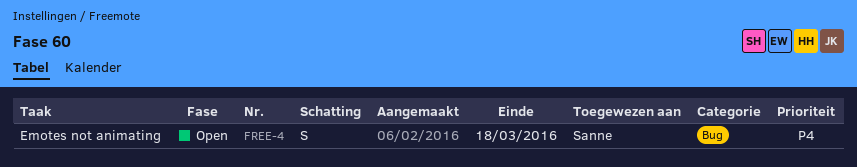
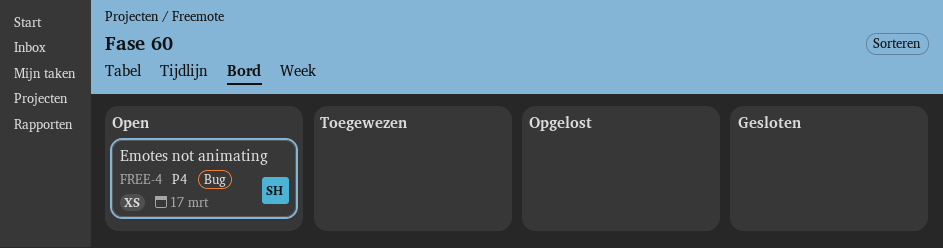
FREE-4, estimate: S -> XS
FREE-4, due: Mar 18 -> Mar 17

